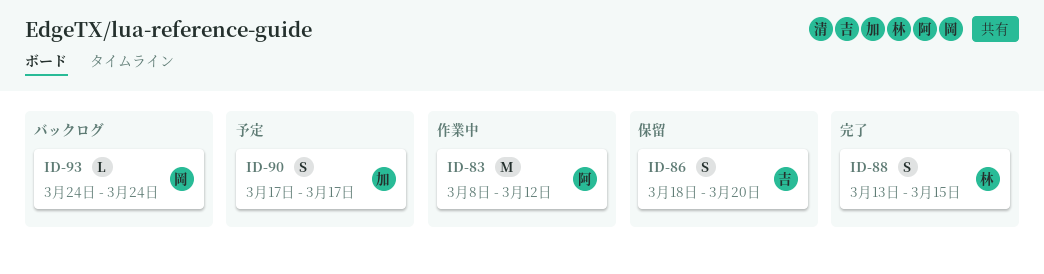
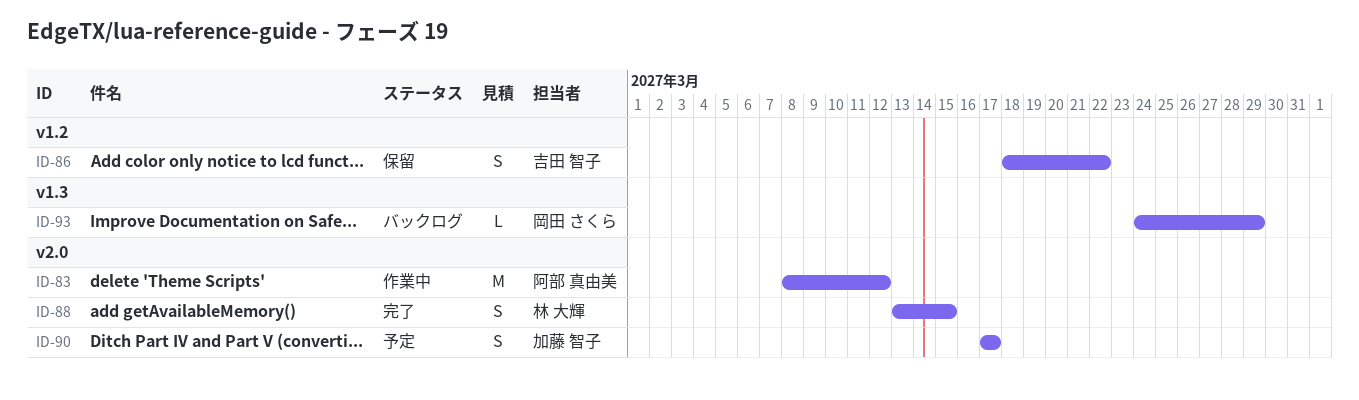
ID-86, due: Mar 20 -> Mar 22
ID-93, due: Mar 24 -> Mar 29

